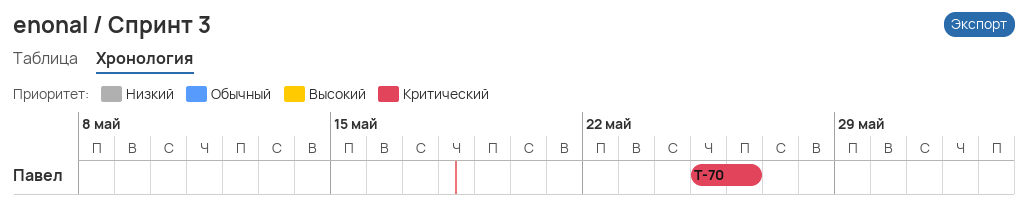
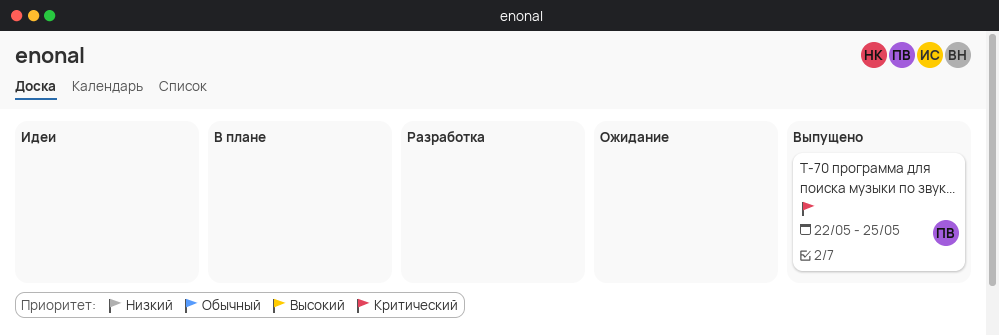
T-70, start: May 25 -> May 22
T-70, due: May 26 -> May 25

